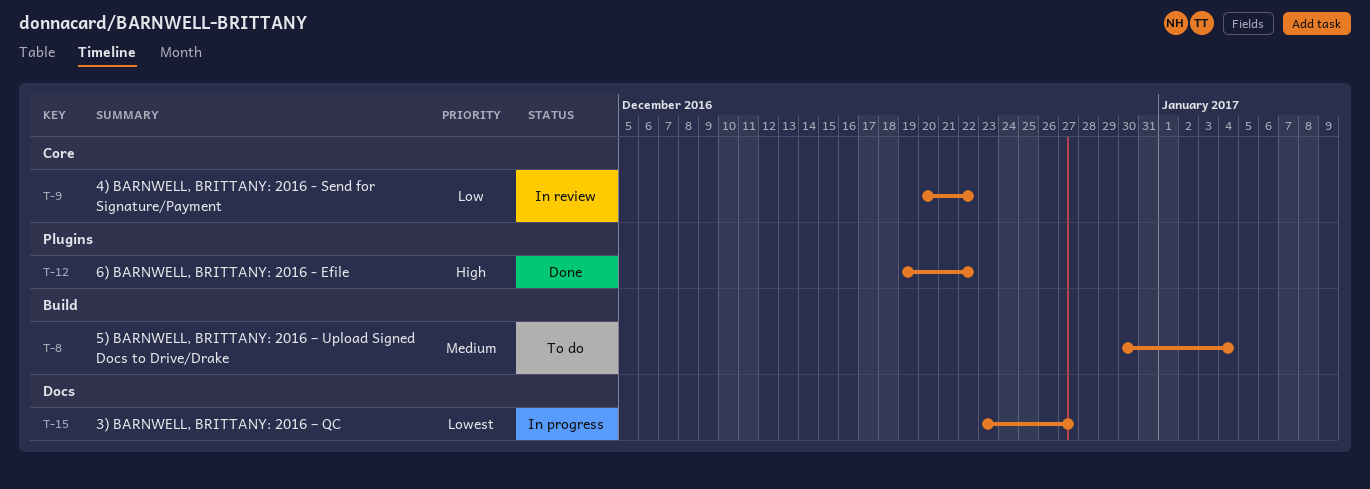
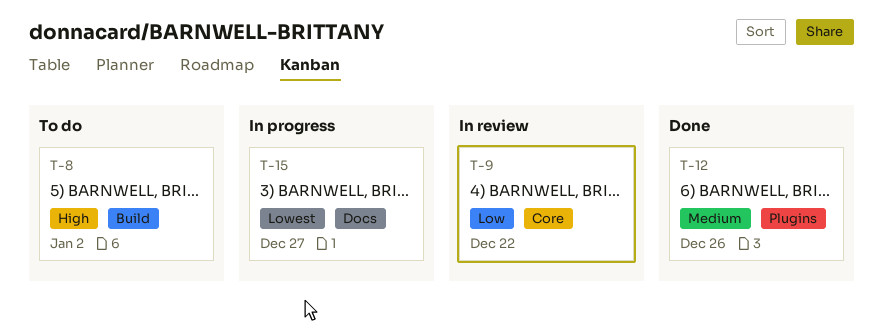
T-8, priority: Medium -> High
T-8, due: Jan 4 -> Jan 2
T-12, priority: High -> Medium
T-12, due: Dec 22 -> Dec 26

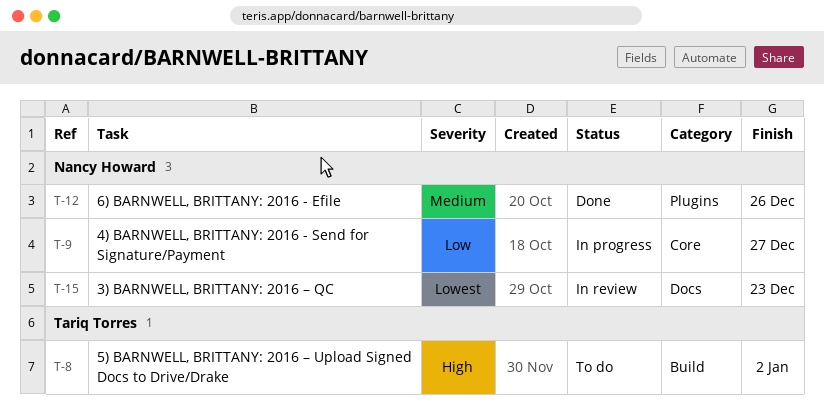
T-9, status: In review -> In progress
T-9, due: Dec 22 -> Dec 27
T-15, status: In progress -> In review
T-15, due: Dec 27 -> Dec 23

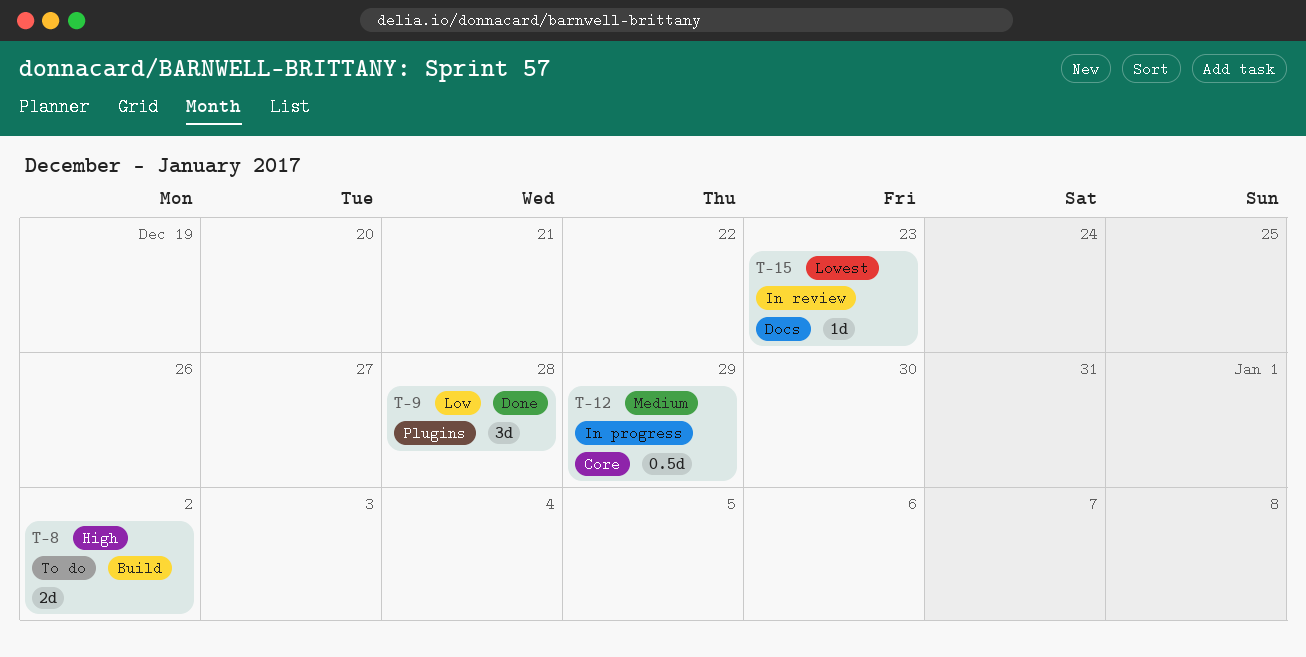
T-9, status: In progress -> Done
T-9, label: Core -> Plugins
T-9, due: Dec 27 -> Dec 28
T-12, status: Done -> In progress
T-12, label: Plugins -> Core
T-12, due: Dec 26 -> Dec 29

